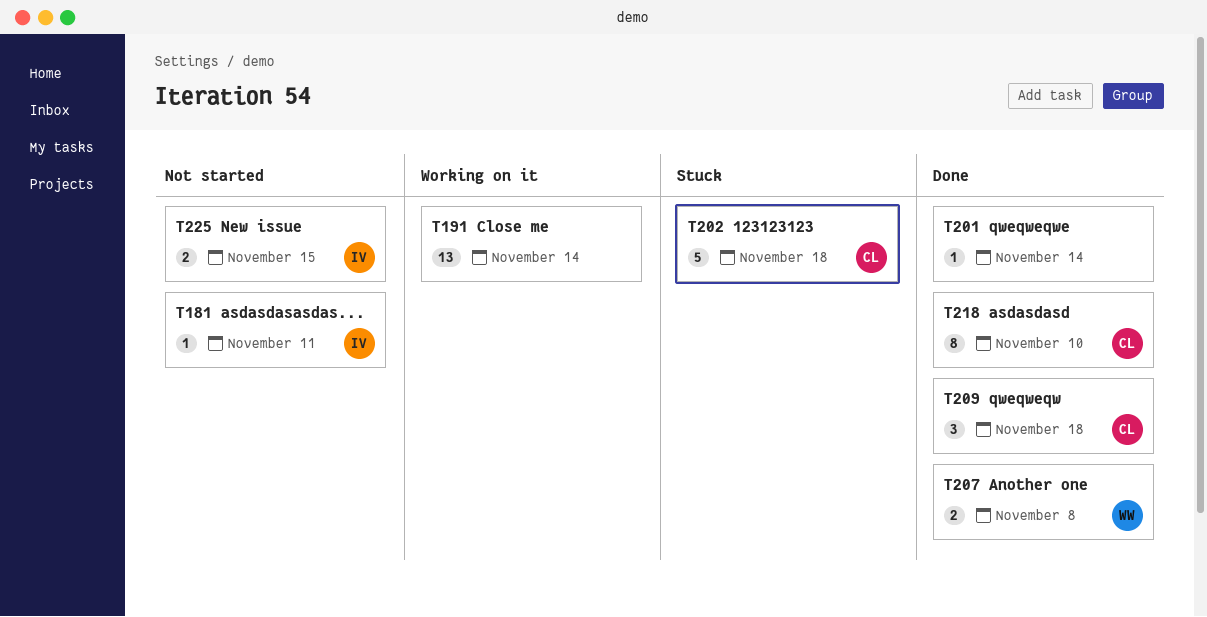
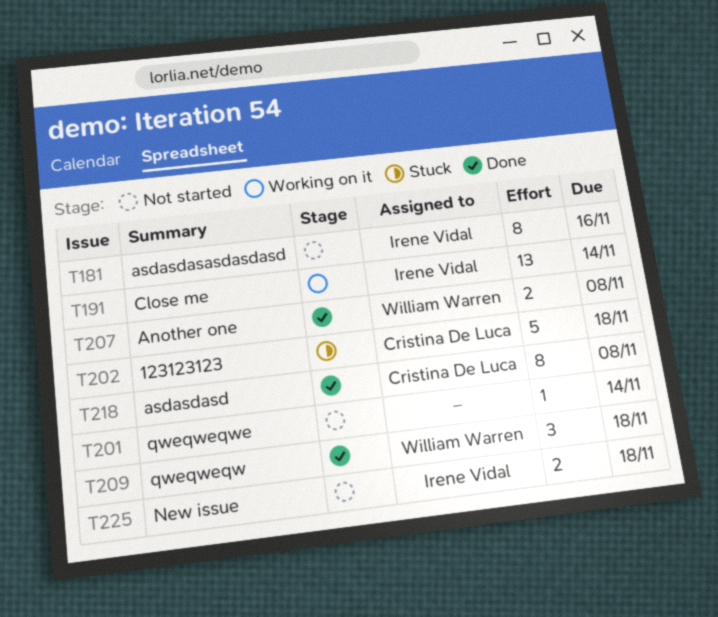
T181, estimate: 1 -> 8
T181, due: Nov 11 -> Nov 16
T191, owner: none -> Irene Vidal
T201, status: Done -> Not started
T209, owner: Cristina De Luca -> William Warren
T218, due: Nov 10 -> Nov 8
T225, due: Nov 15 -> Nov 18

